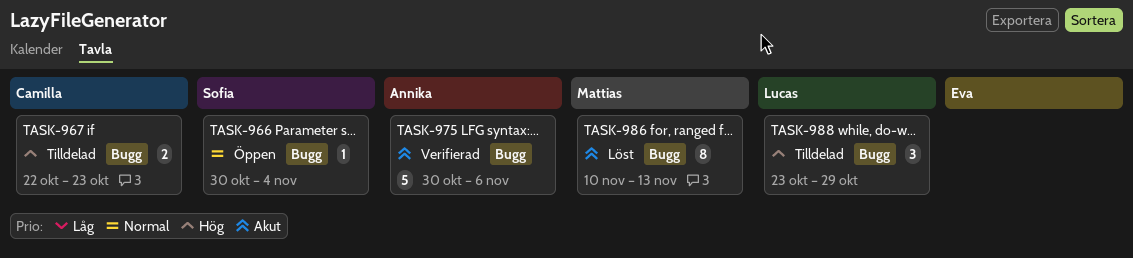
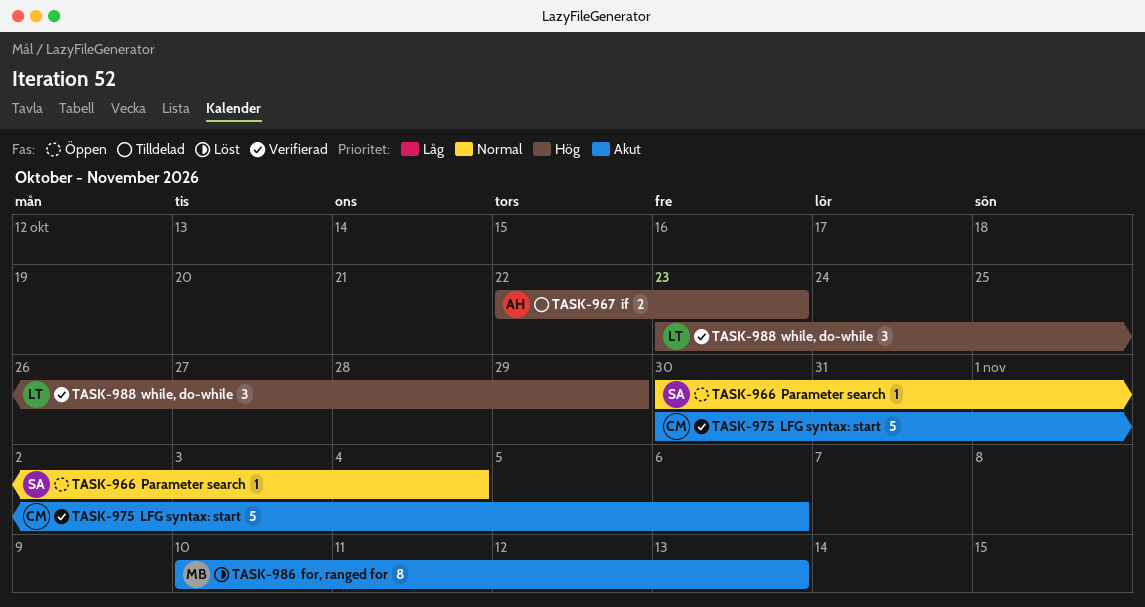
TASK-967, owner: Camilla -> Annika
TASK-975, owner: Annika -> Camilla
TASK-988, status: Tilldelad -> Verifierad

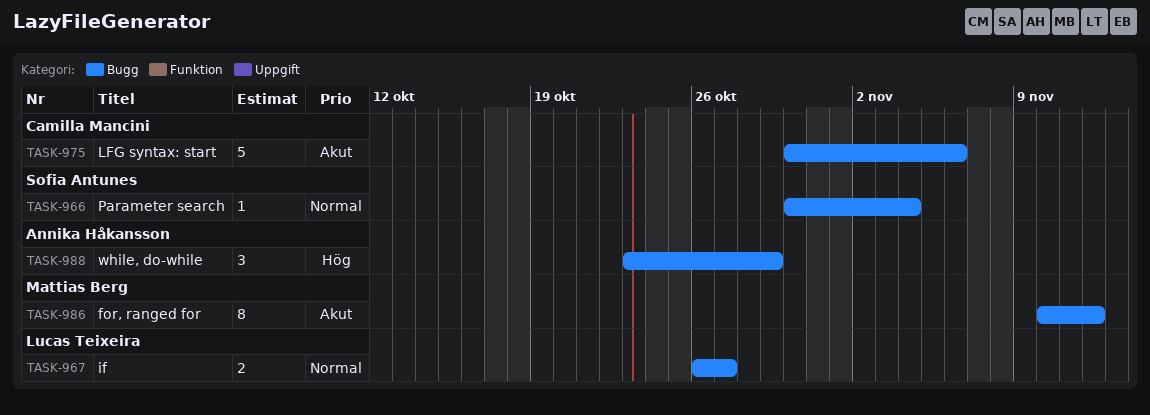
TASK-967, owner: Annika Håkansson -> Lucas Teixeira
TASK-967, priority: Hög -> Normal
TASK-967, start: Oct 22 -> Oct 26
TASK-967, due: Oct 23 -> Oct 27
TASK-986, due: Nov 13 -> Nov 12
TASK-988, owner: Lucas Teixeira -> Annika Håkansson

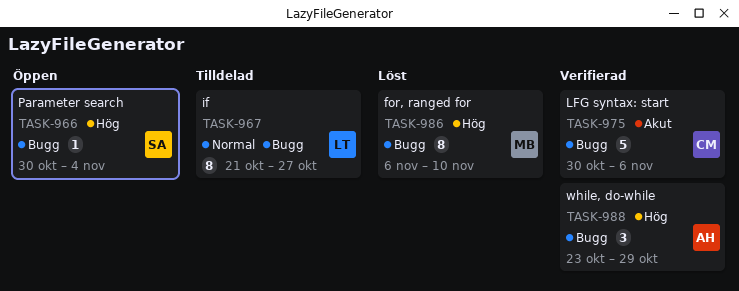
TASK-966, priority: Normal -> Hög
TASK-967, estimate: 2 -> 8
TASK-967, start: Oct 26 -> Oct 21
TASK-986, priority: Akut -> Hög
TASK-986, start: Nov 10 -> Nov 6
TASK-986, due: Nov 12 -> Nov 10

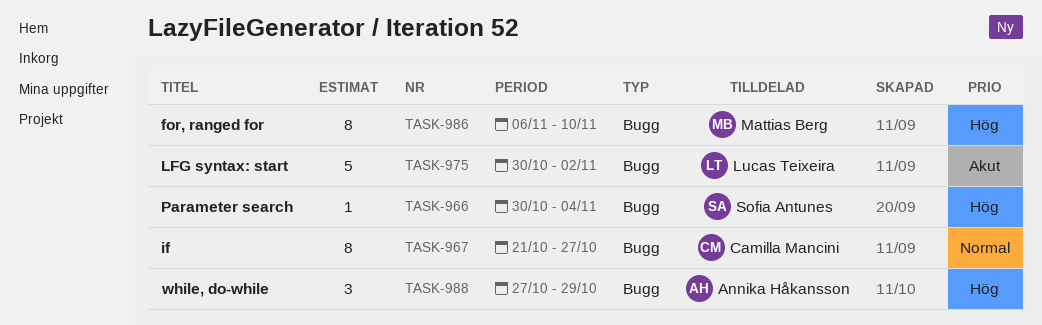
TASK-967, owner: Lucas Teixeira -> Camilla Mancini
TASK-975, owner: Camilla Mancini -> Lucas Teixeira
TASK-975, due: Nov 6 -> Nov 2
TASK-988, start: Oct 23 -> Oct 27

